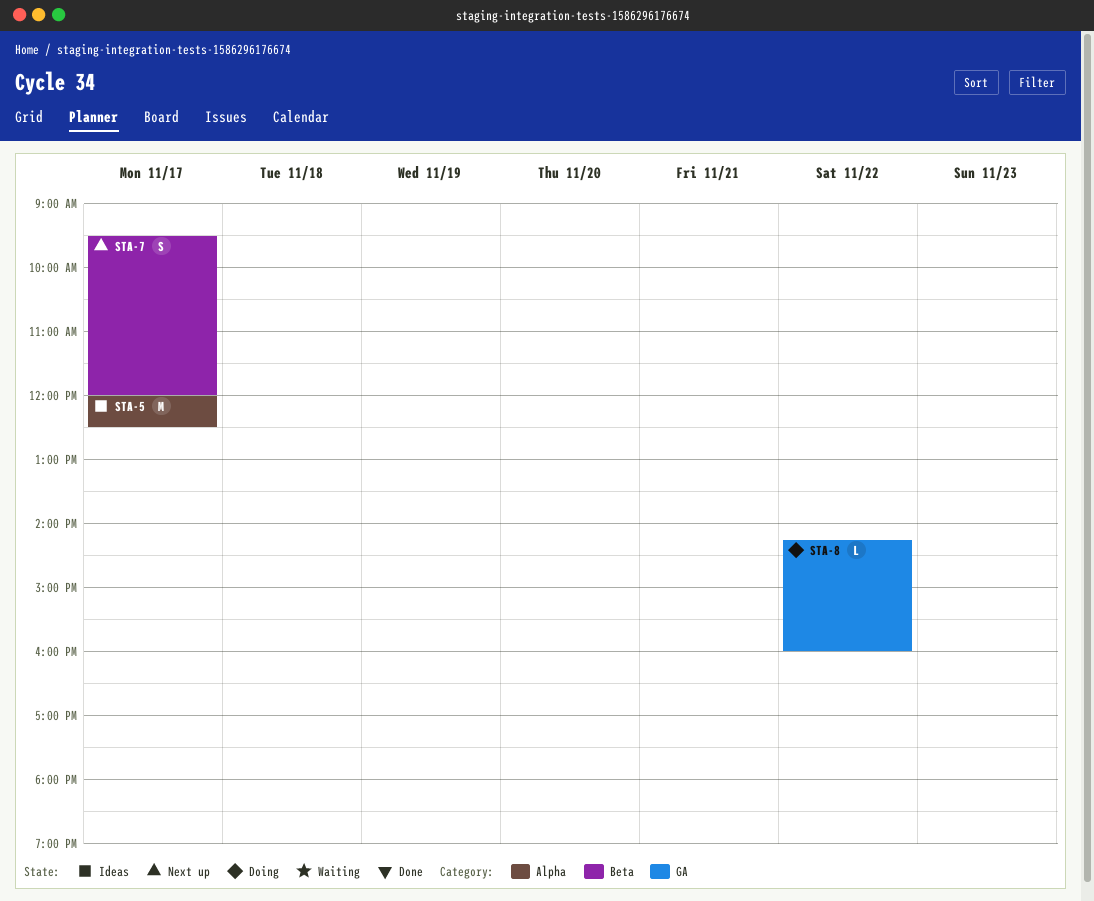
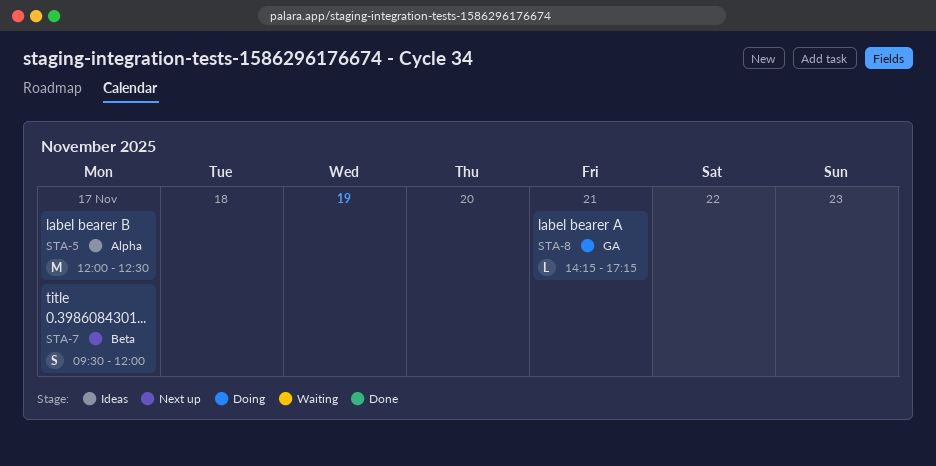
STA-8, day: Nov 22 -> Nov 21
STA-8, ends: 16:00 -> 17:15

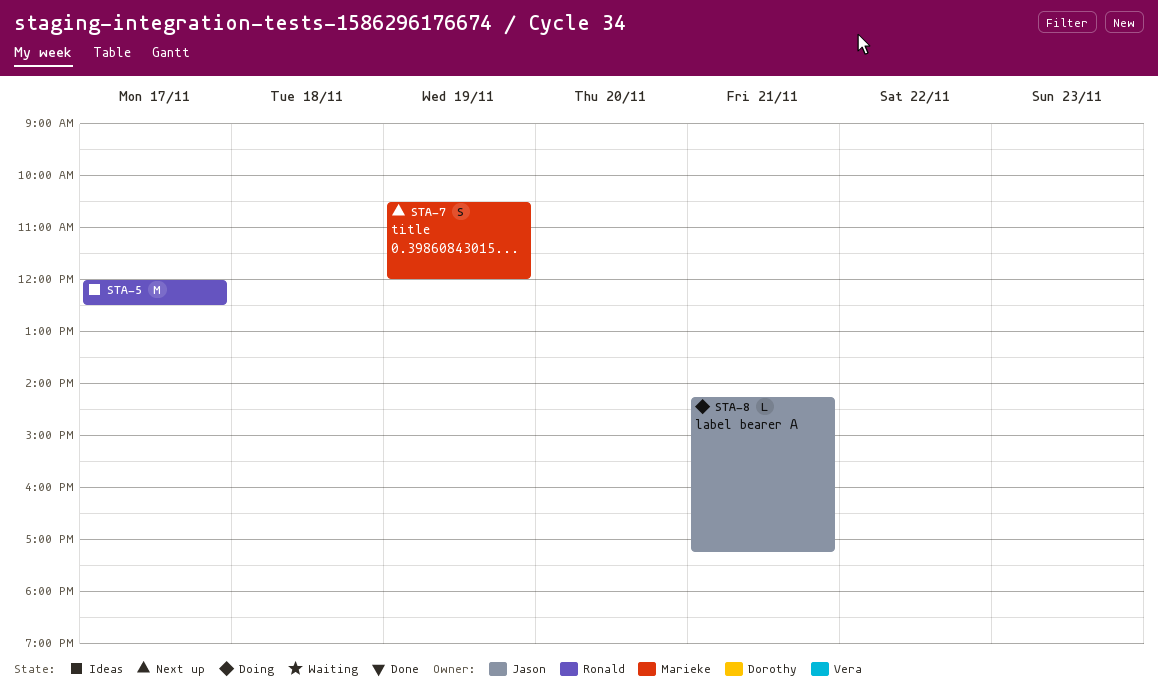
STA-7, day: Nov 17 -> Nov 19
STA-7, begins: 09:30 -> 10:30

